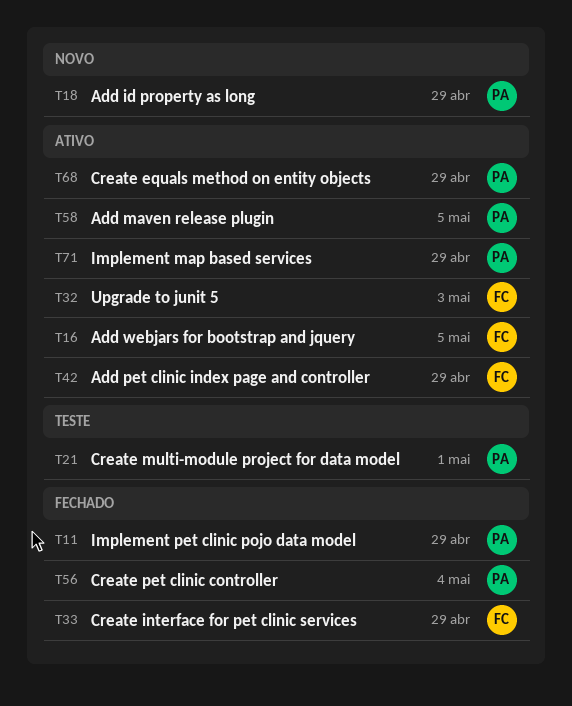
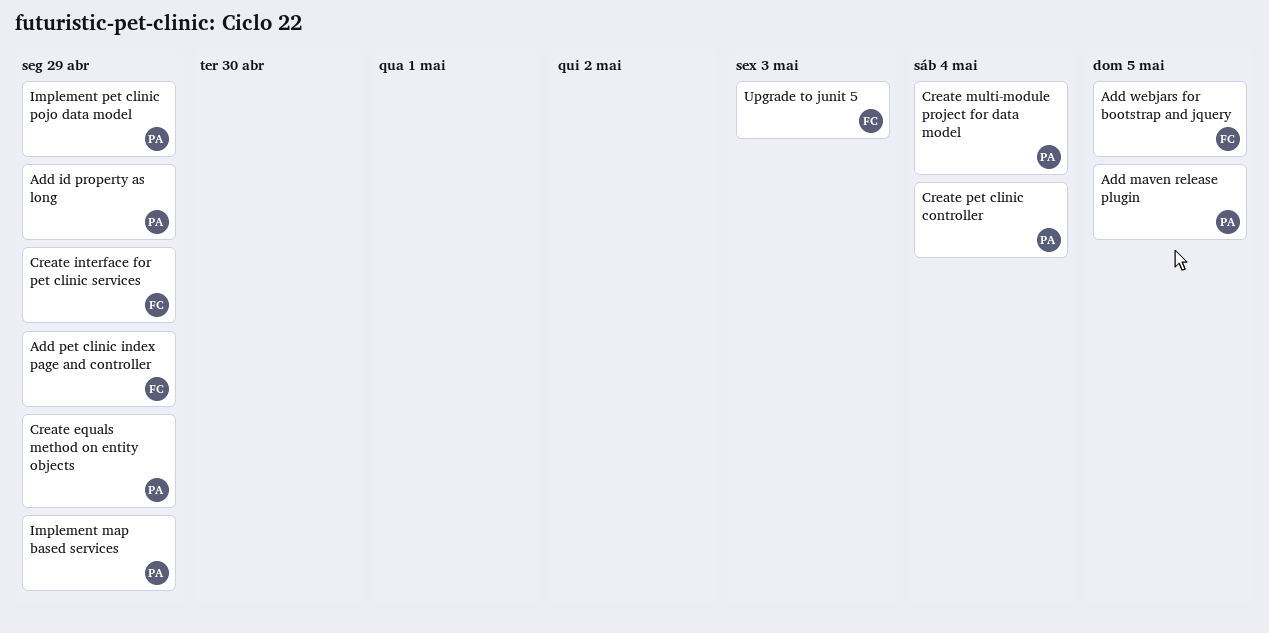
Create multi-module project for data model, due: May 1 -> May 4

